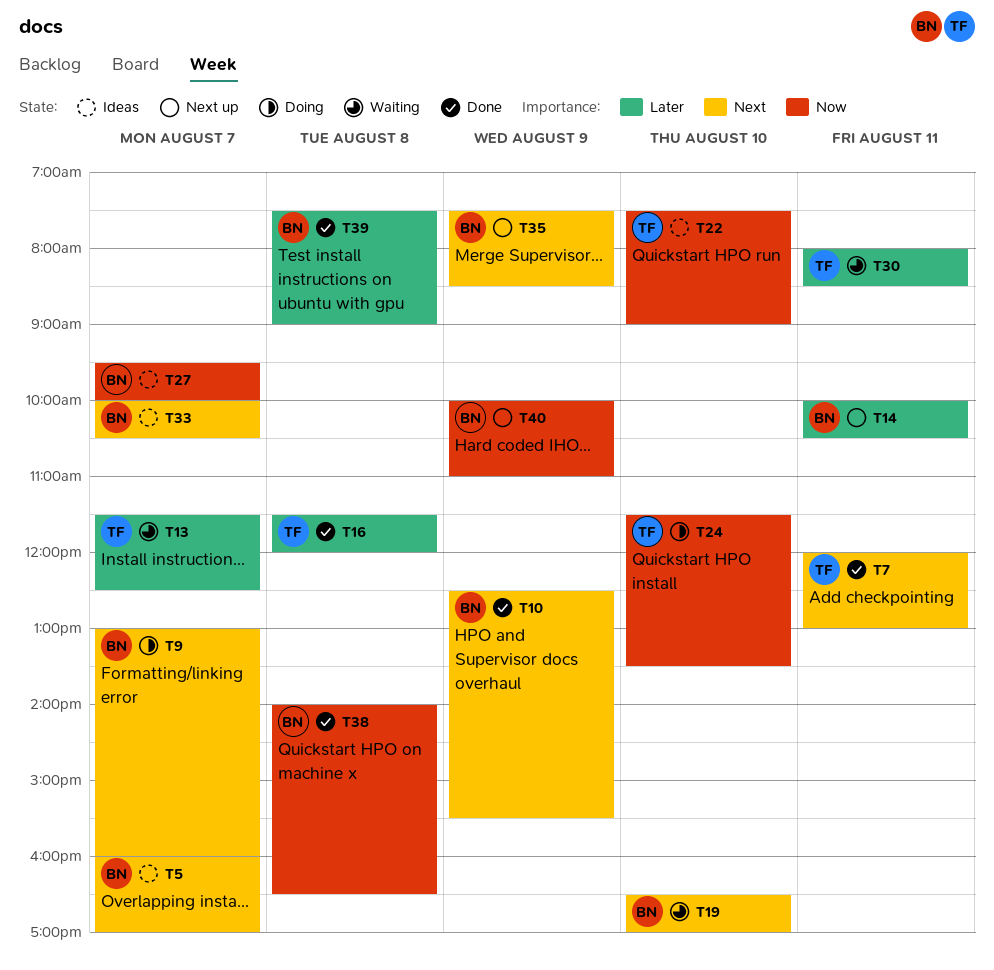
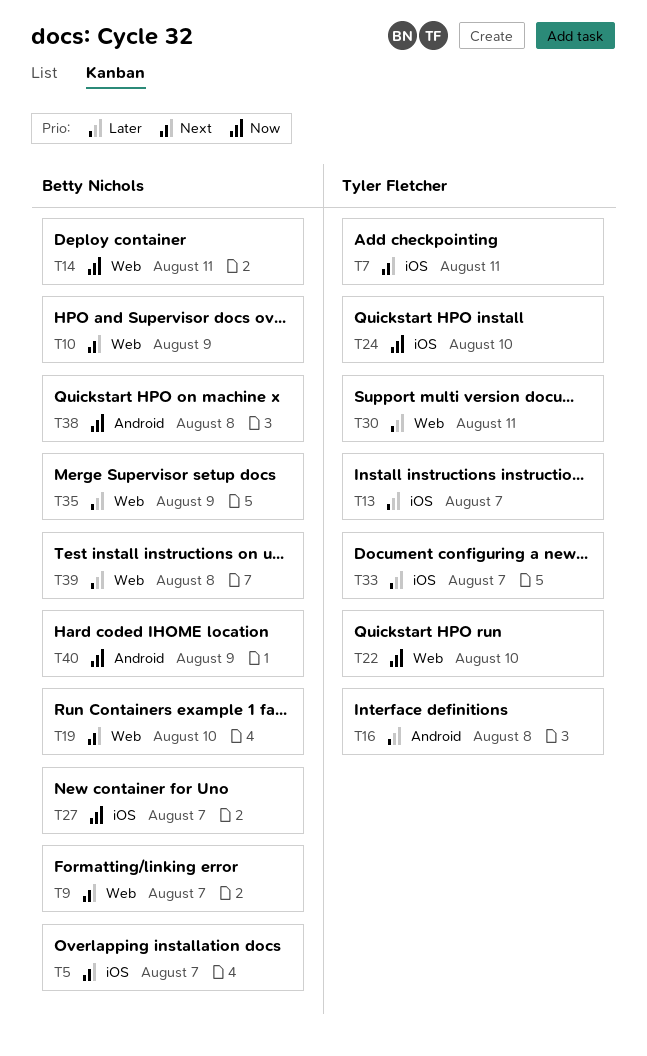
T14, priority: Later -> Now
T33, owner: Betty Nichols -> Tyler Fletcher
T33, priority: Next -> Later
T35, priority: Next -> Later

